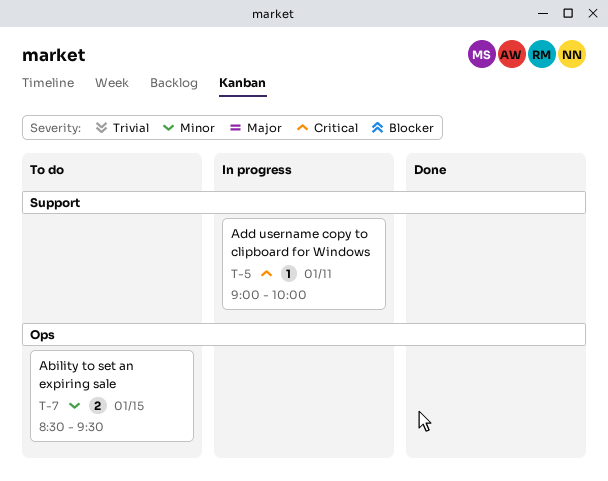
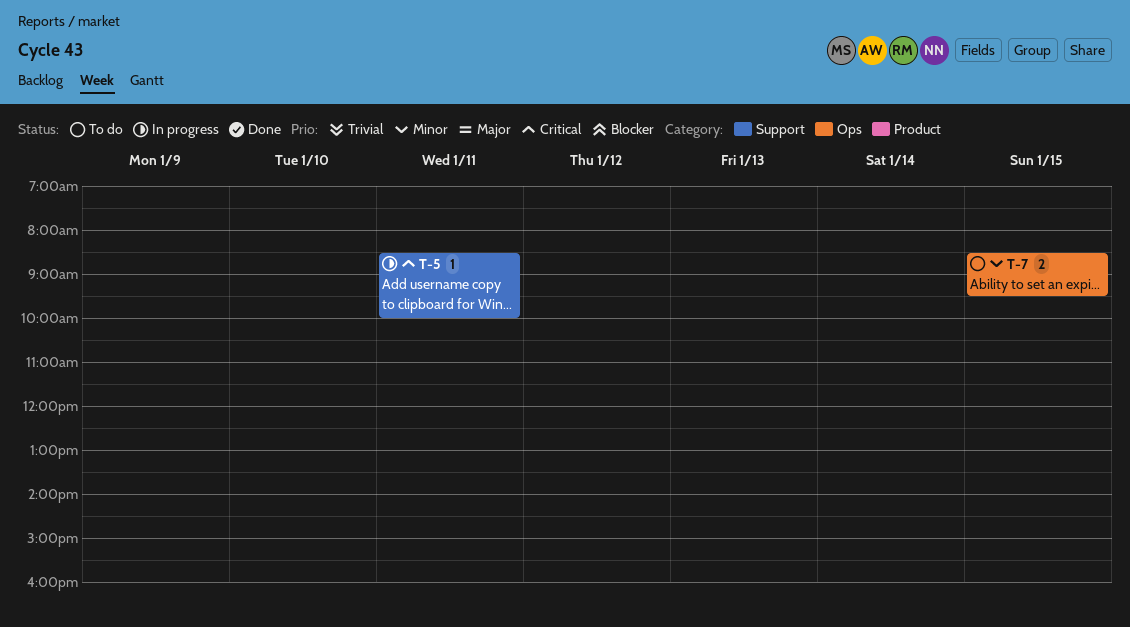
T-5, begins: 09:00 -> 08:30

